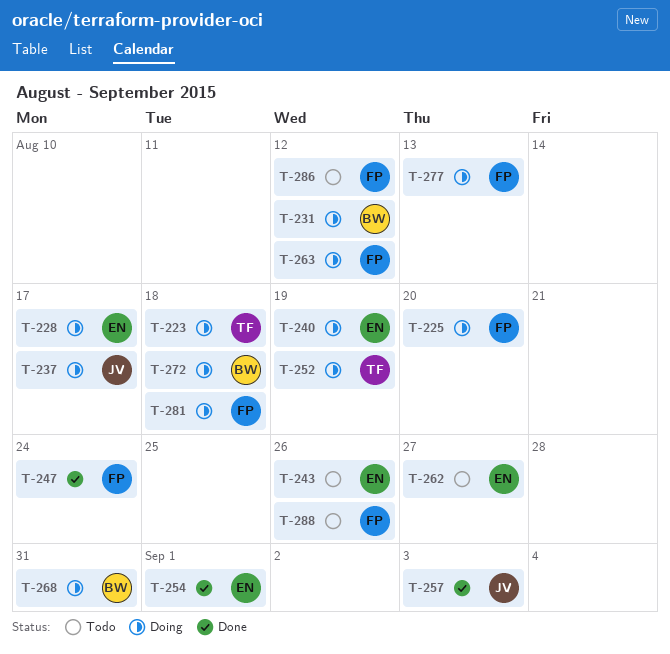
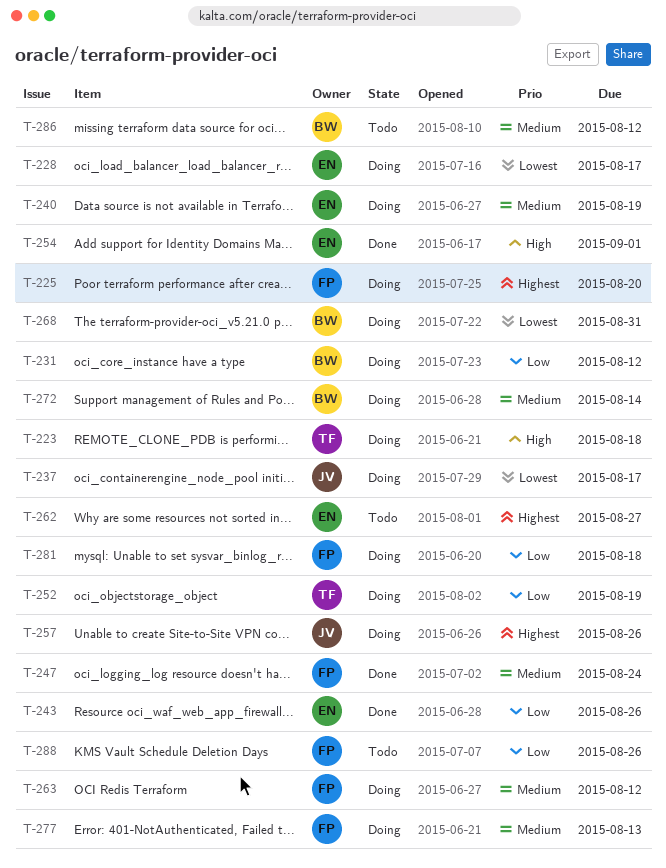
T-243, status: Todo -> Done
T-257, status: Done -> Doing
T-257, due: Sep 3 -> Aug 26
T-272, due: Aug 18 -> Aug 14
T-286, owner: FP -> BW

